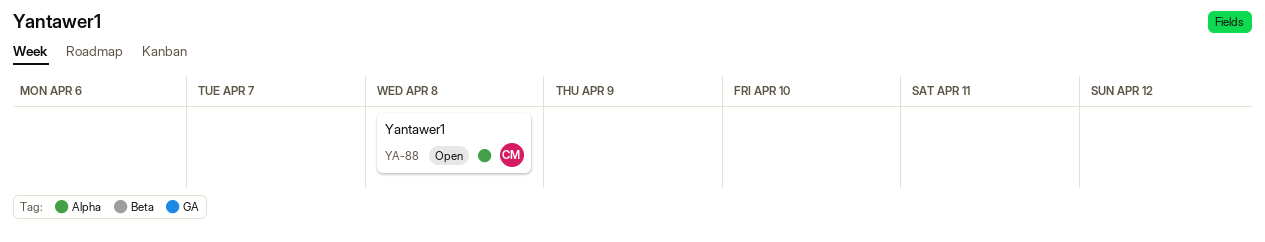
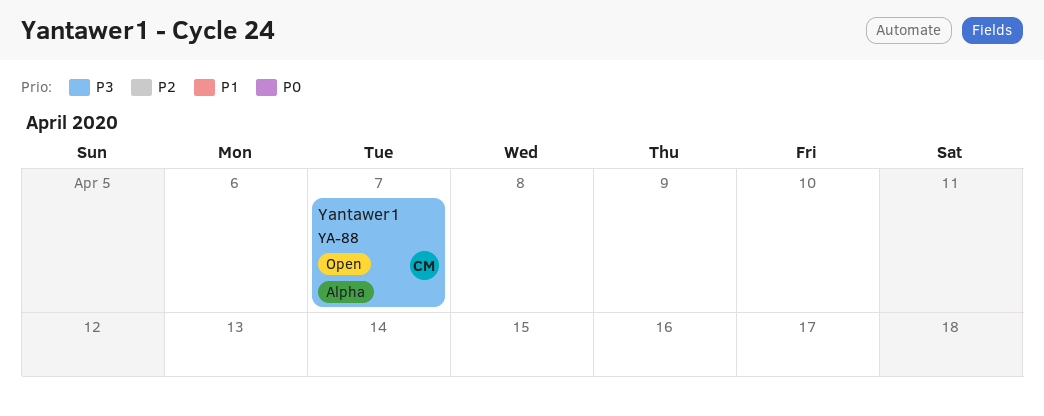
YA-88, due: Apr 8 -> Apr 7

